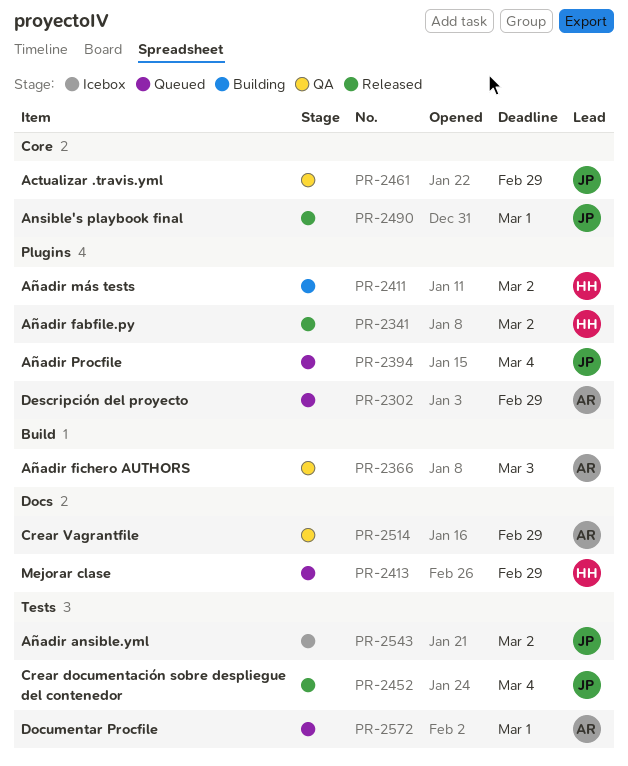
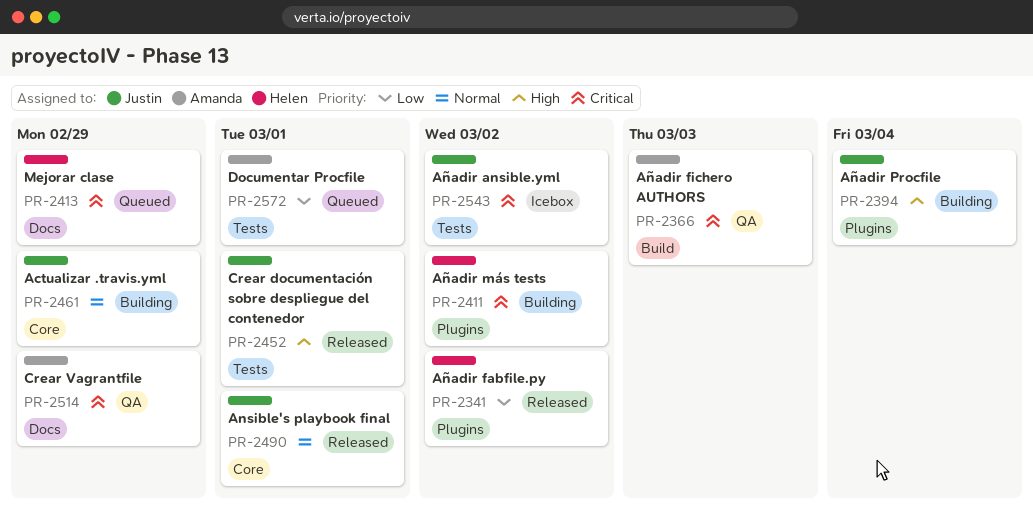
PR-2302: present -> none
PR-2394, status: Queued -> Building
PR-2452, due: Mar 4 -> Mar 1
PR-2461, status: QA -> Building

